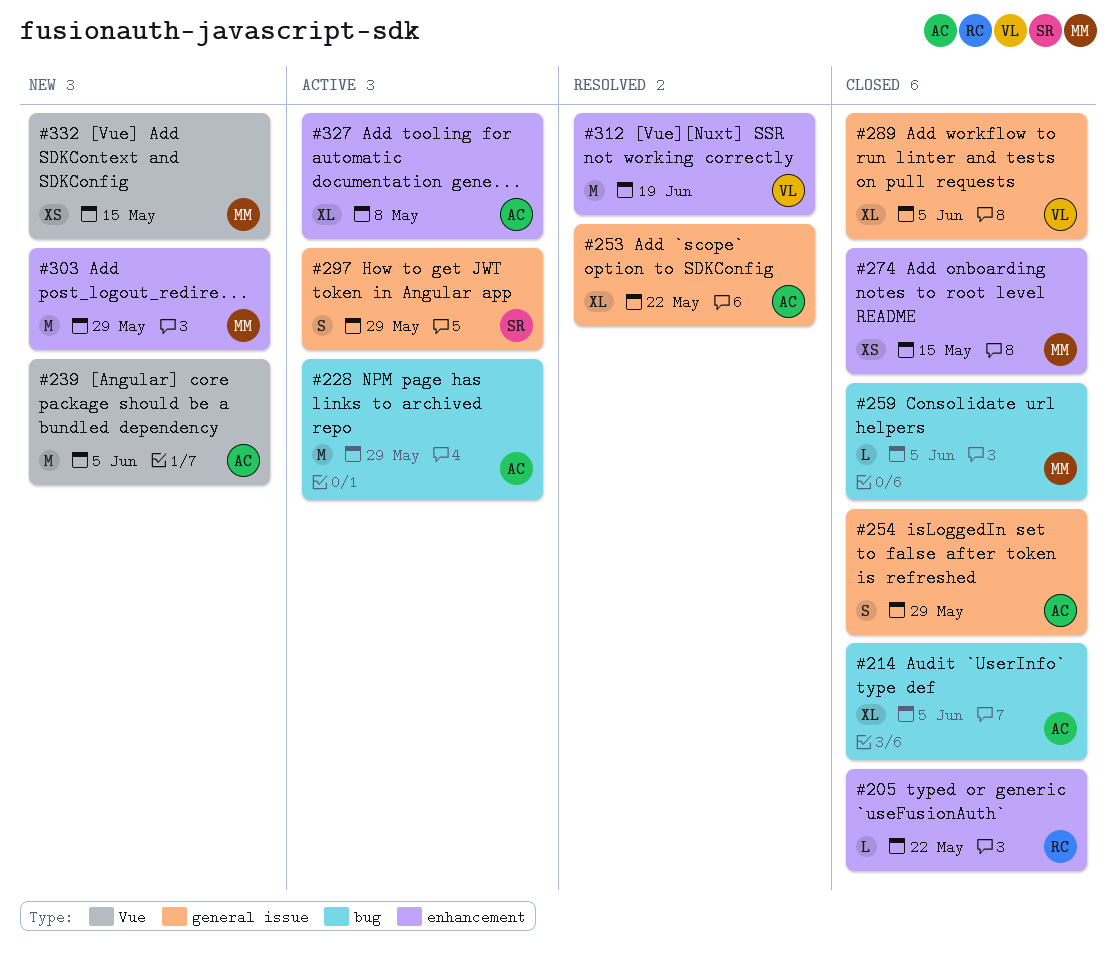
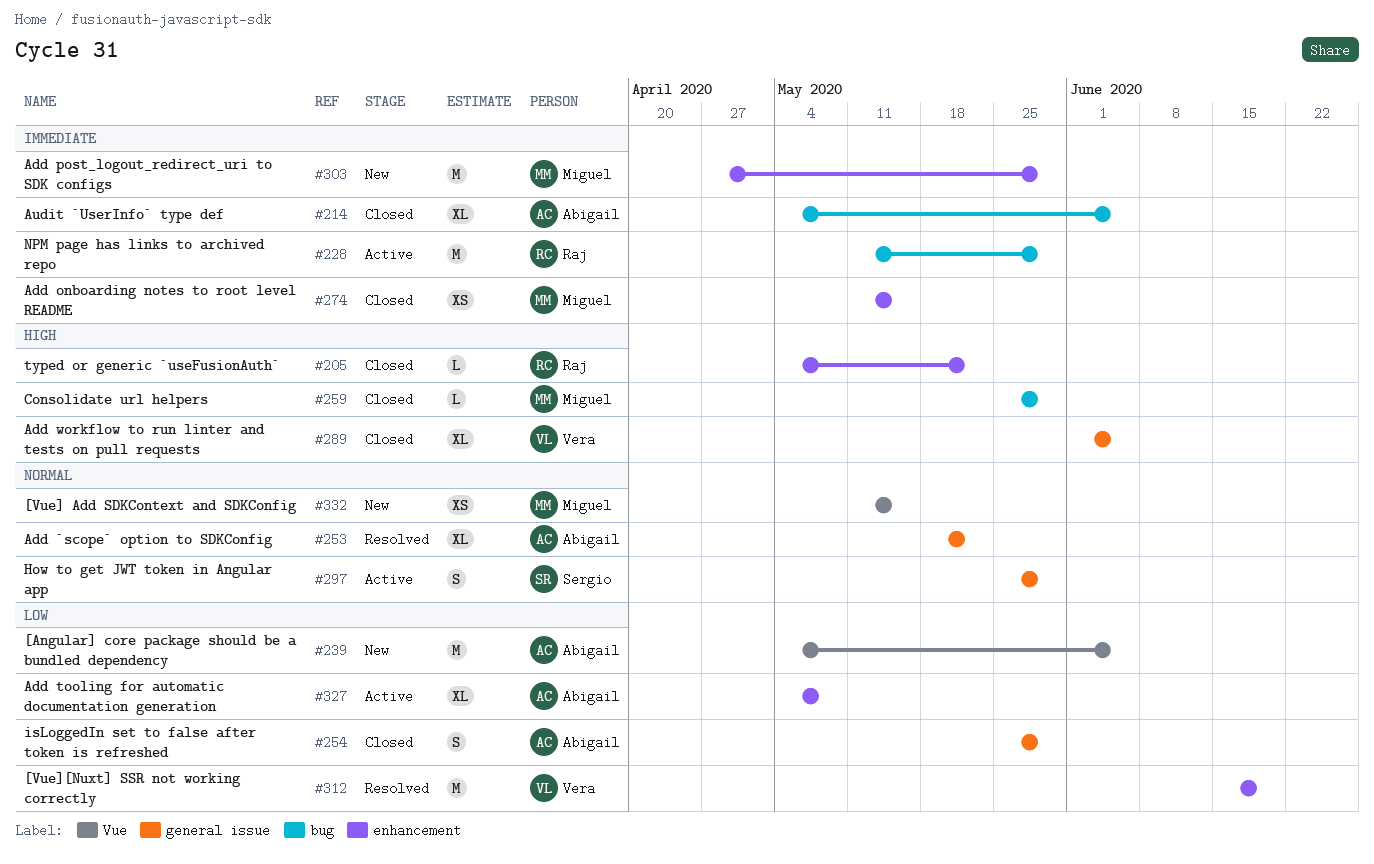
#228, owner: Abigail -> Raj
#259, due: Jun 5 -> May 29

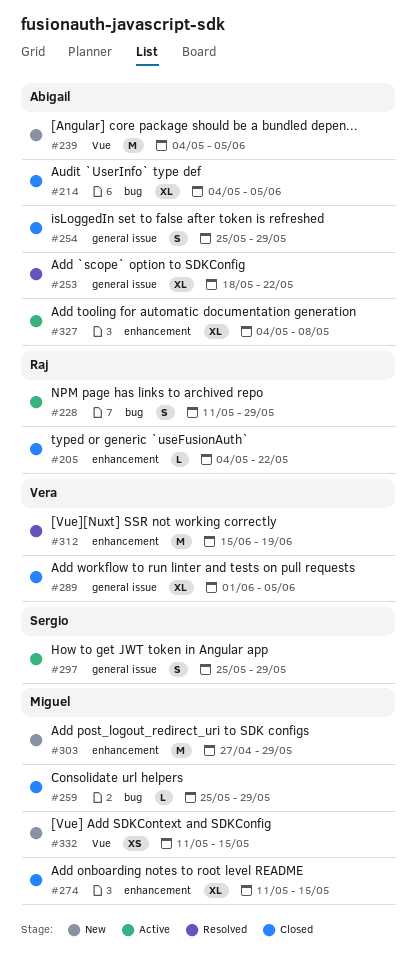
#228, estimate: M -> S
#274, estimate: XS -> XL

